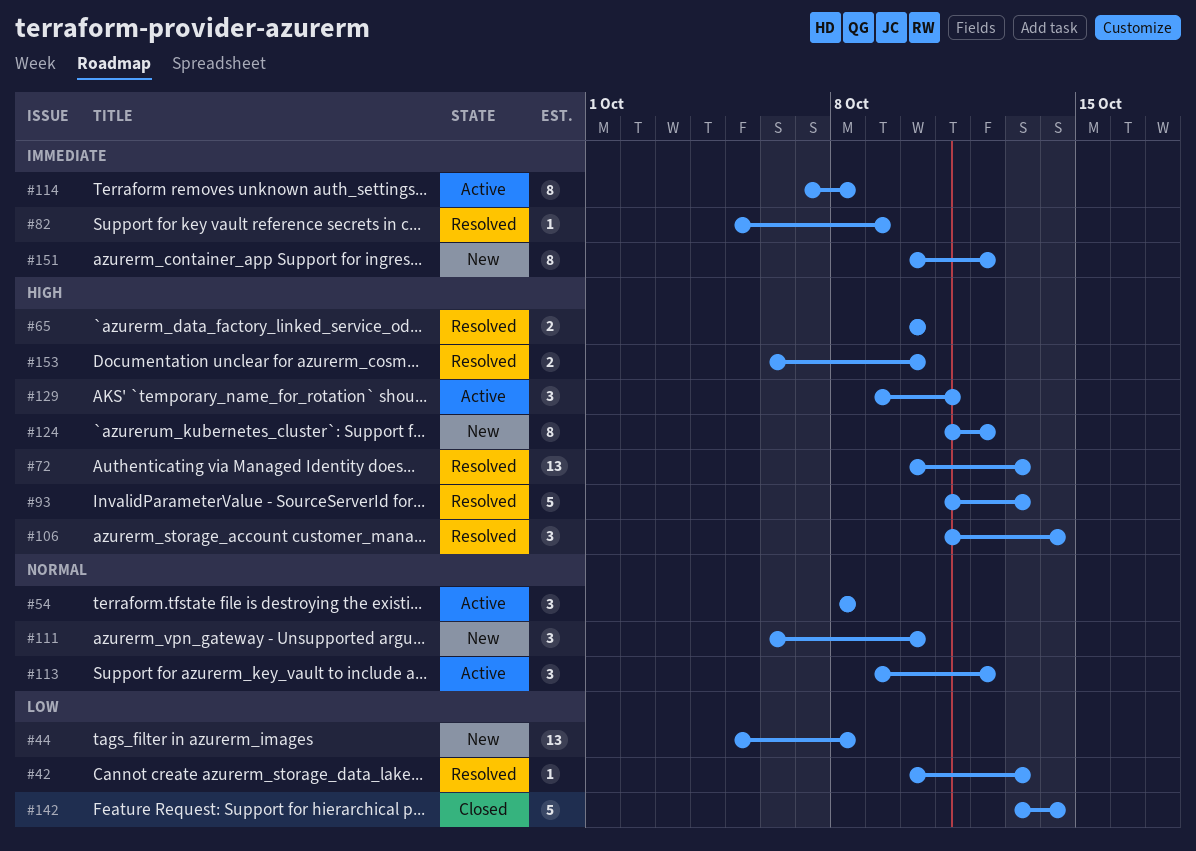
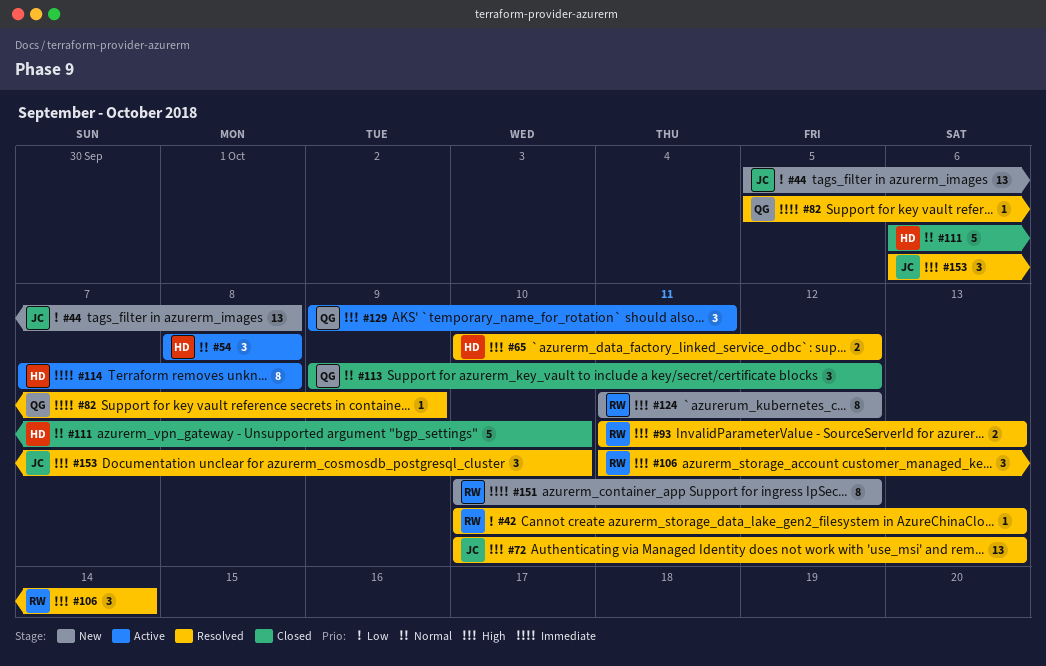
#65, due: Oct 10 -> Oct 12
#93, estimate: 5 -> 2
#111, status: New -> Closed
#111, estimate: 3 -> 5
#113, status: Active -> Closed
#142: present -> none
#153, estimate: 2 -> 3

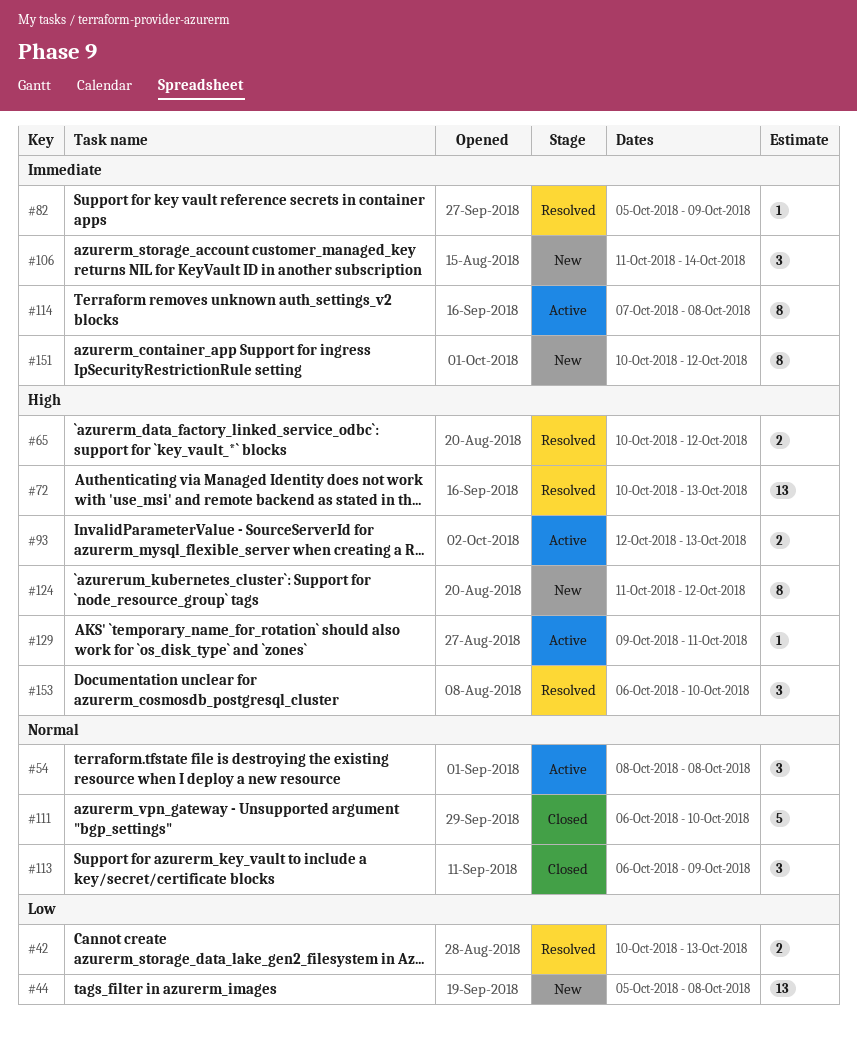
#42, estimate: 1 -> 2
#93, status: Resolved -> Active
#93, start: Oct 11 -> Oct 12
#106, status: Resolved -> New
#106, priority: High -> Immediate
#113, start: Oct 9 -> Oct 6
#113, due: Oct 12 -> Oct 9
#129, estimate: 3 -> 1

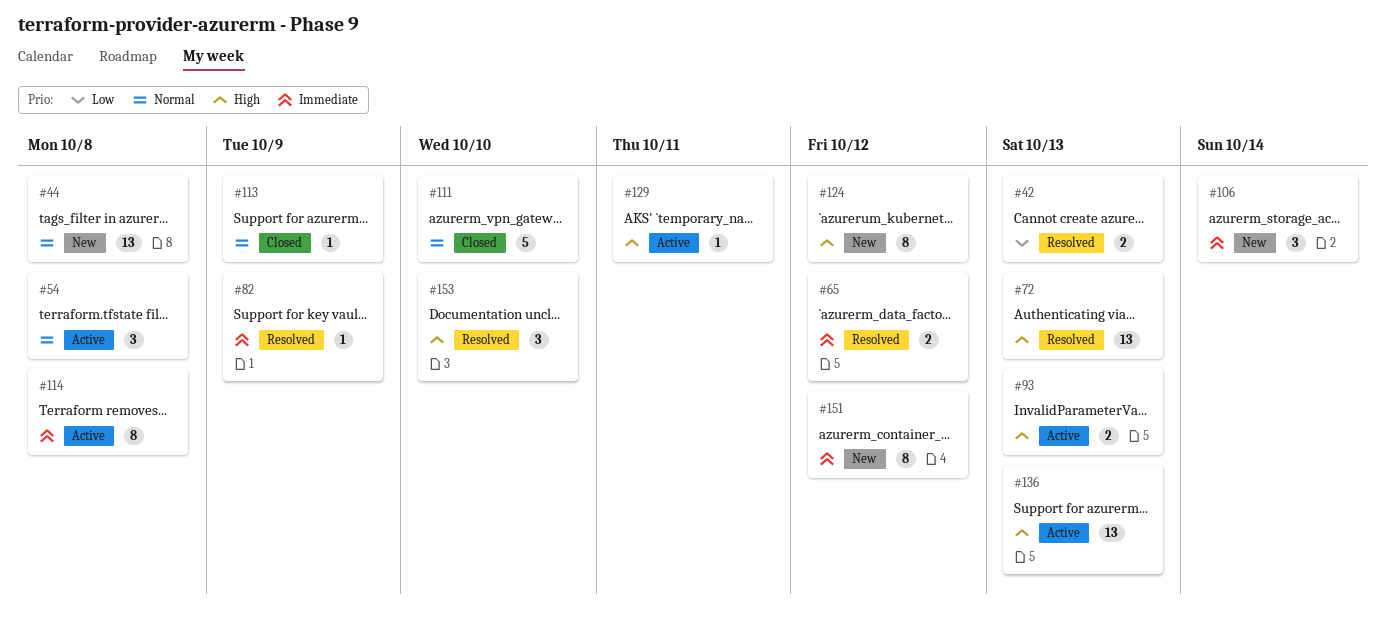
#44, priority: Low -> Normal
#65, priority: High -> Immediate
#113, estimate: 3 -> 1
#136: none -> present

